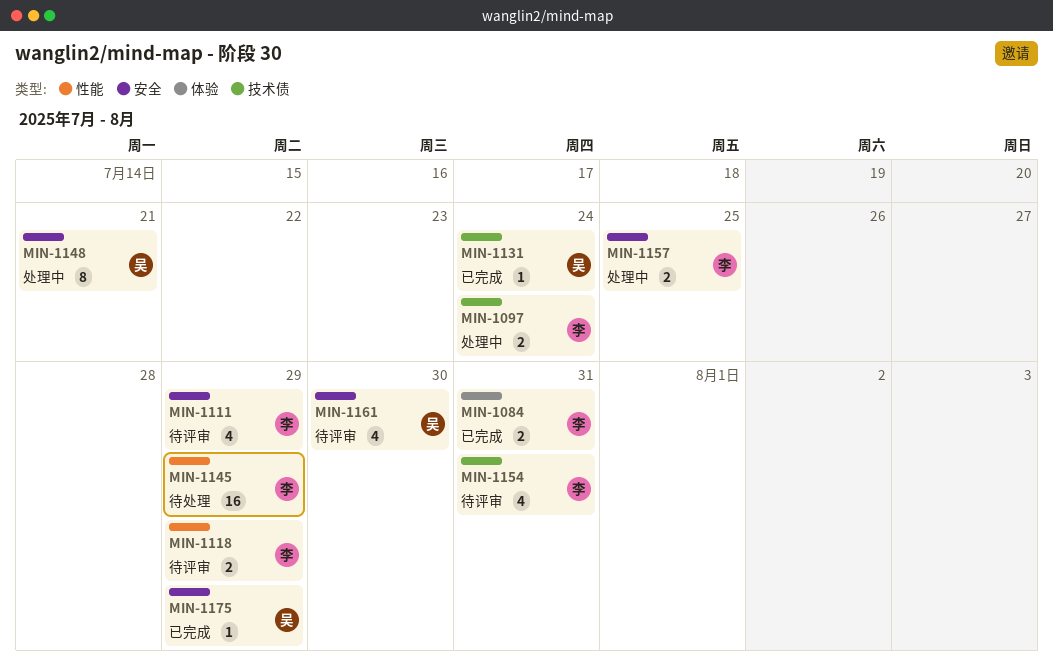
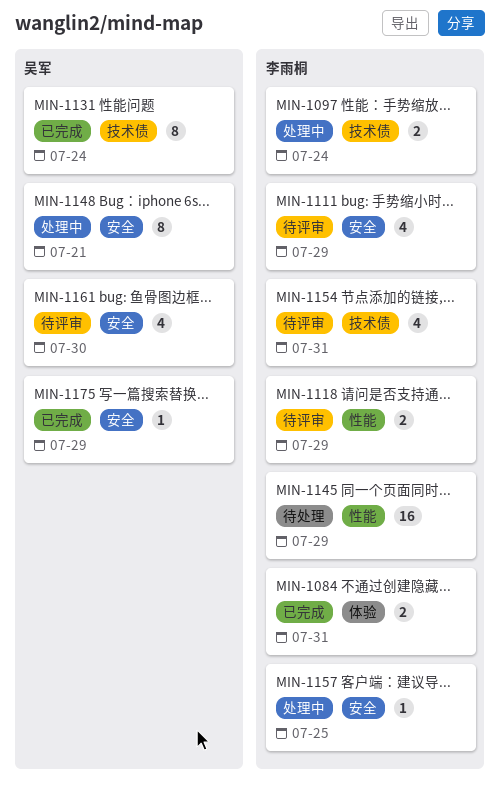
MIN-1131, estimate: 1 -> 8
MIN-1157, estimate: 2 -> 1

